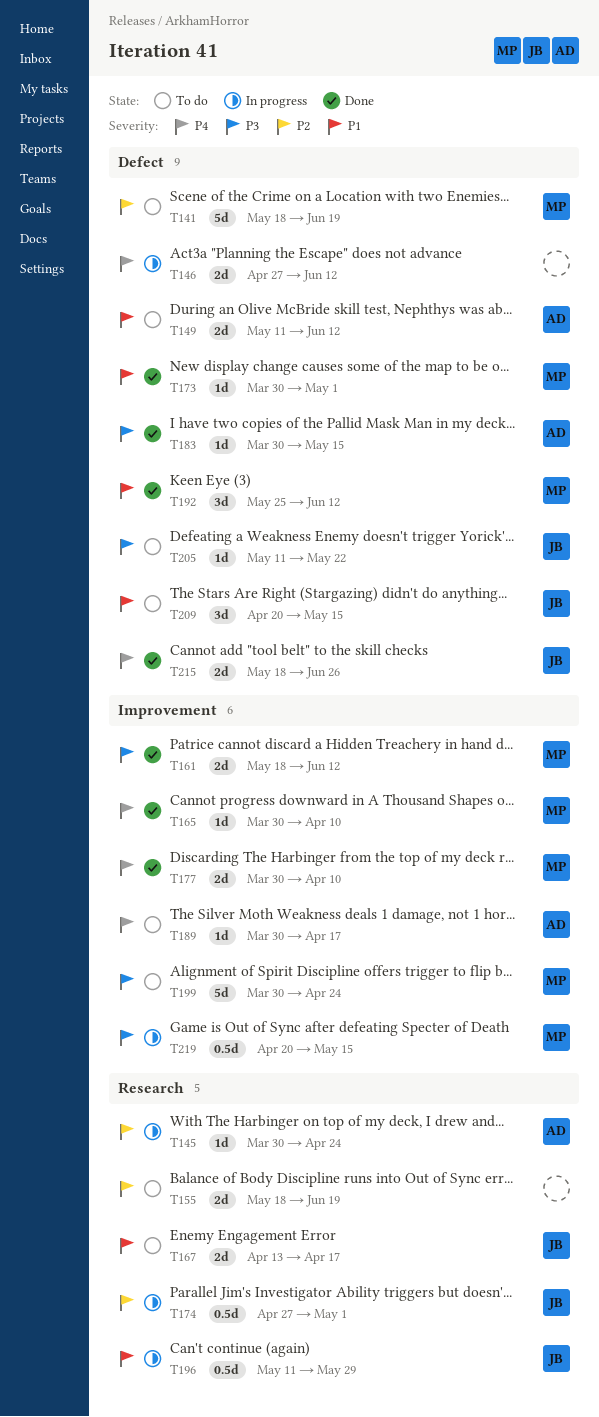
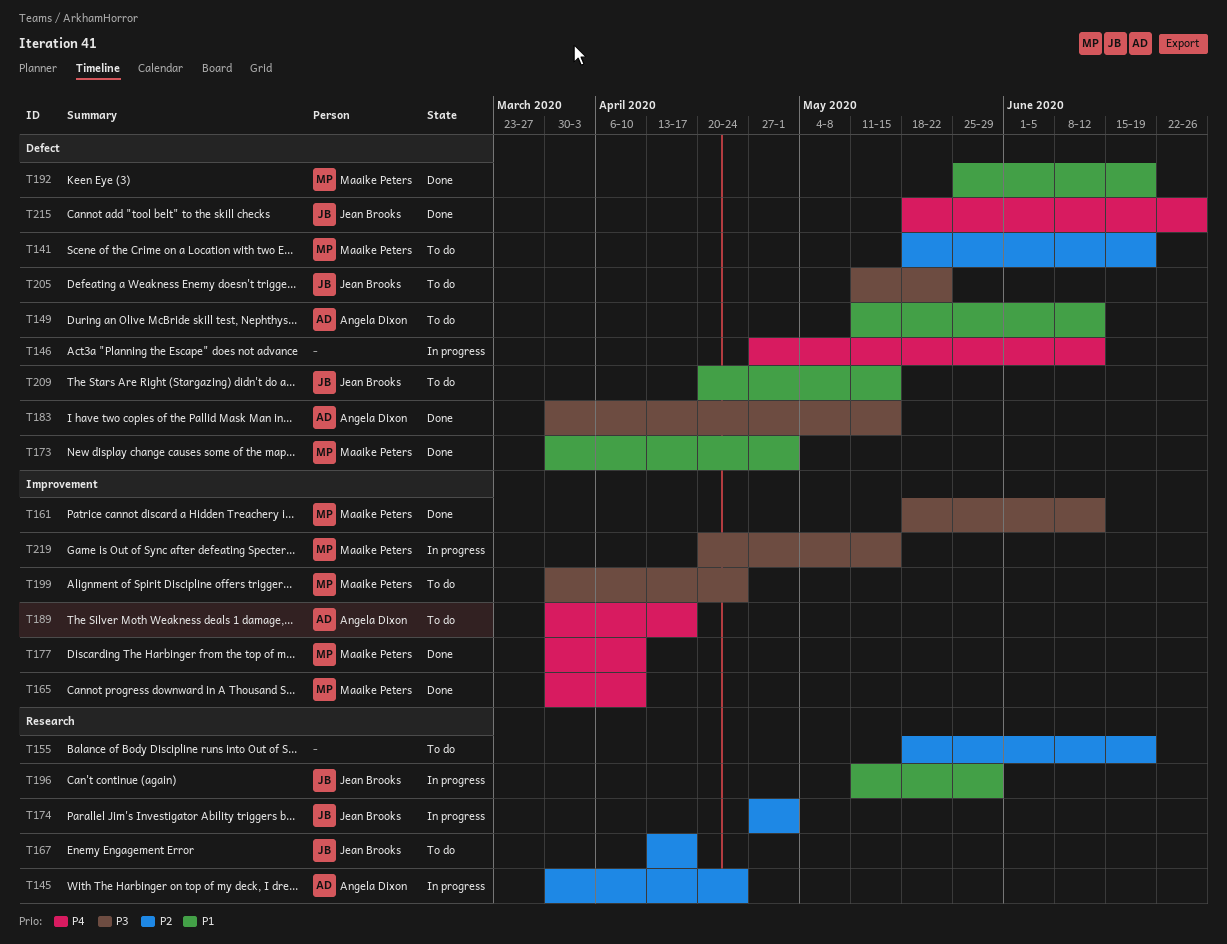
T167, priority: P1 -> P2
T192, due: Jun 12 -> Jun 19

